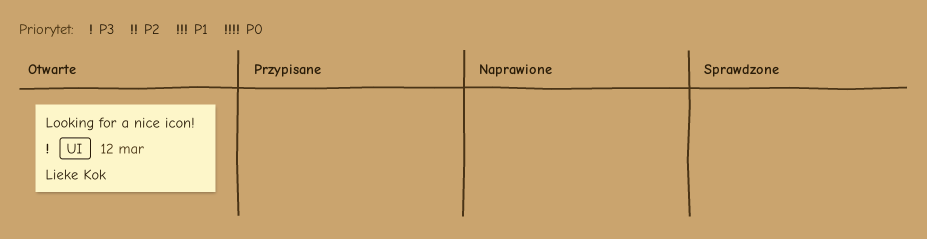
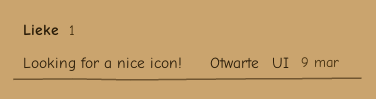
Looking for a nice icon!, due: Mar 12 -> Mar 9

